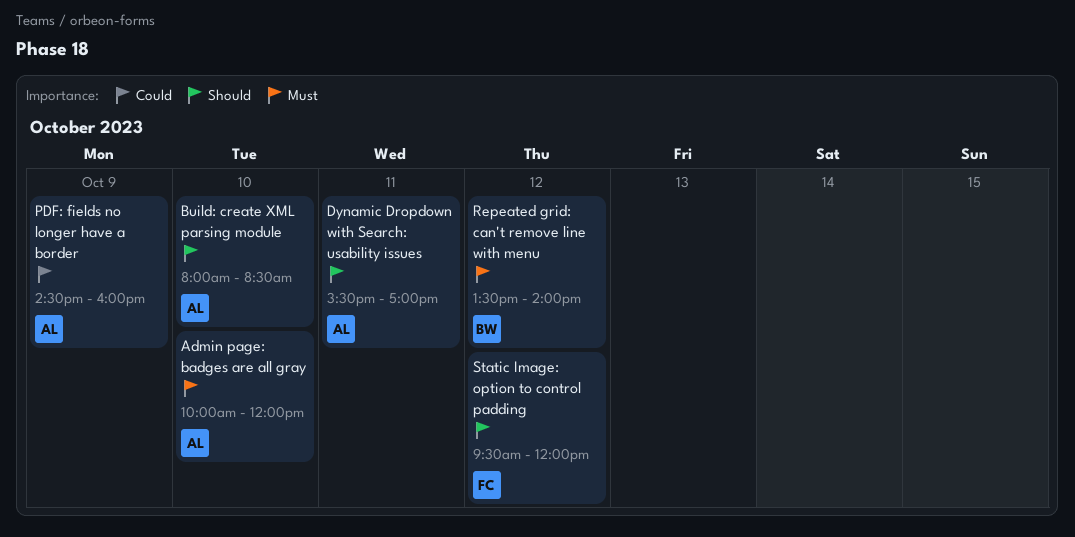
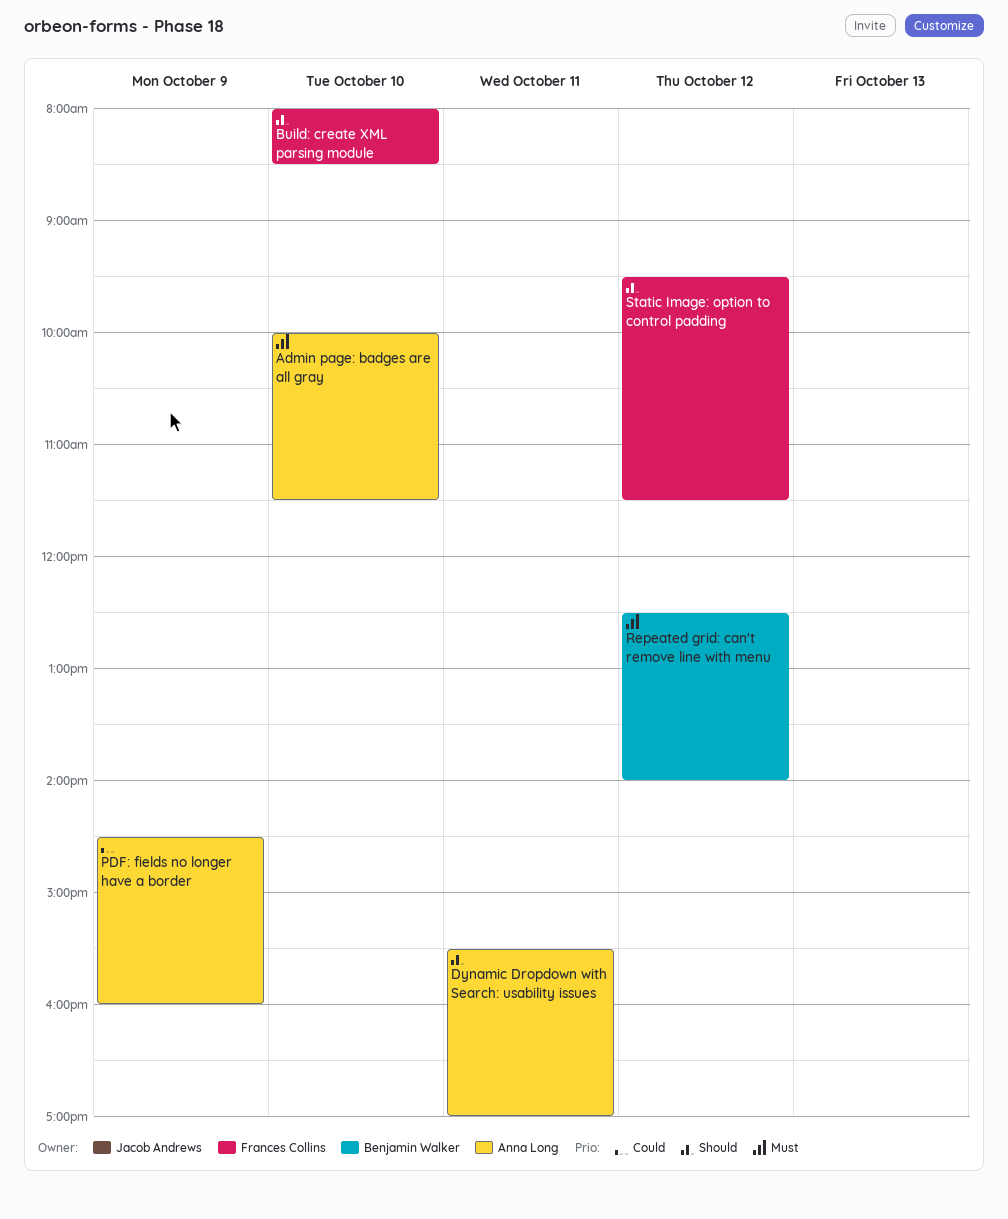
Admin page: badges are all gray, ends: 12:00 -> 11:30
Build: create XML parsing module, owner: Anna Long -> Frances Collins
Repeated grid: can't remove line with menu, begins: 13:30 -> 12:30
Static Image: option to control padding, ends: 12:00 -> 11:30

